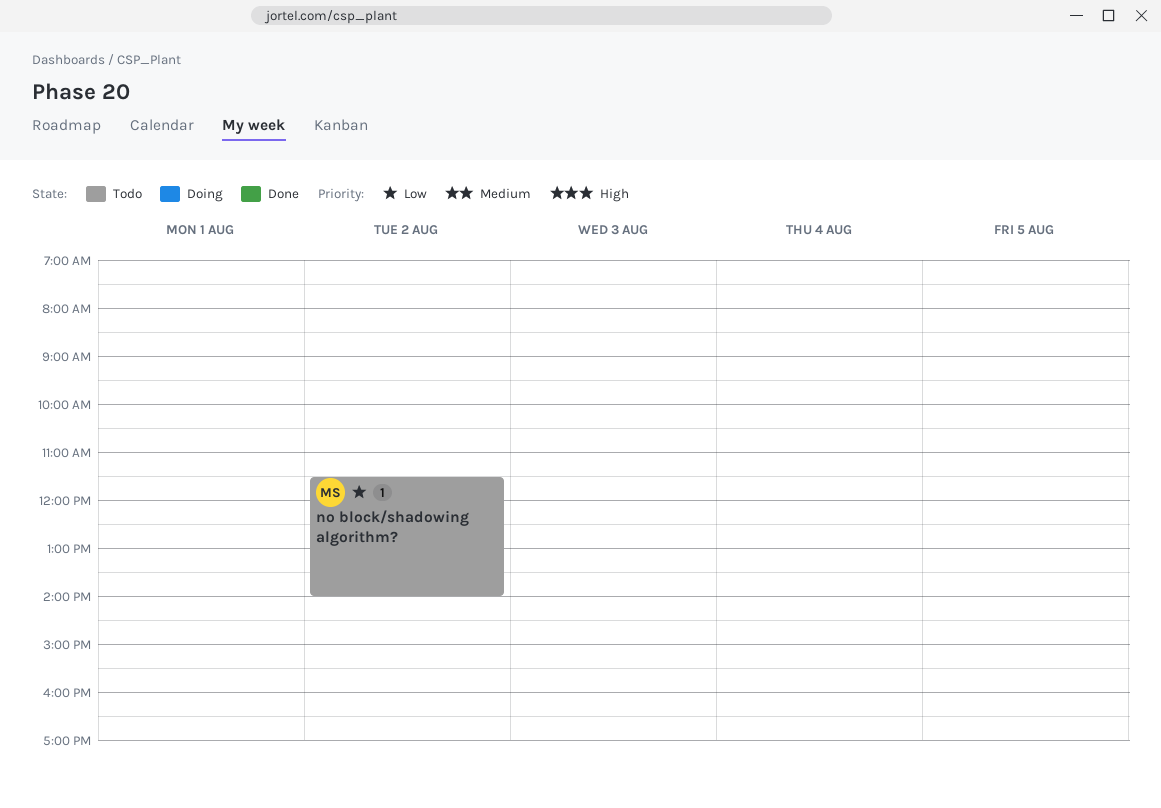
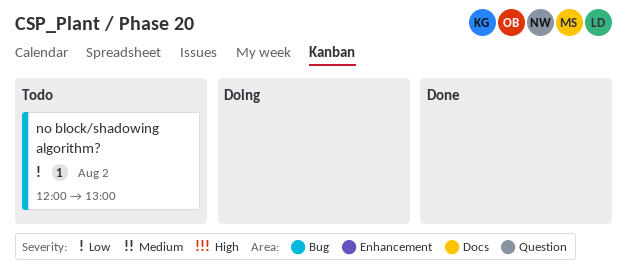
no block/shadowing algorithm?, begins: 11:30 -> 12:00
no block/shadowing algorithm?, ends: 14:00 -> 13:00

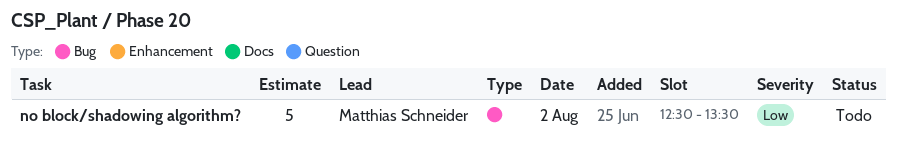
no block/shadowing algorithm?, estimate: 1 -> 5
no block/shadowing algorithm?, begins: 12:00 -> 12:30
no block/shadowing algorithm?, ends: 13:00 -> 13:30

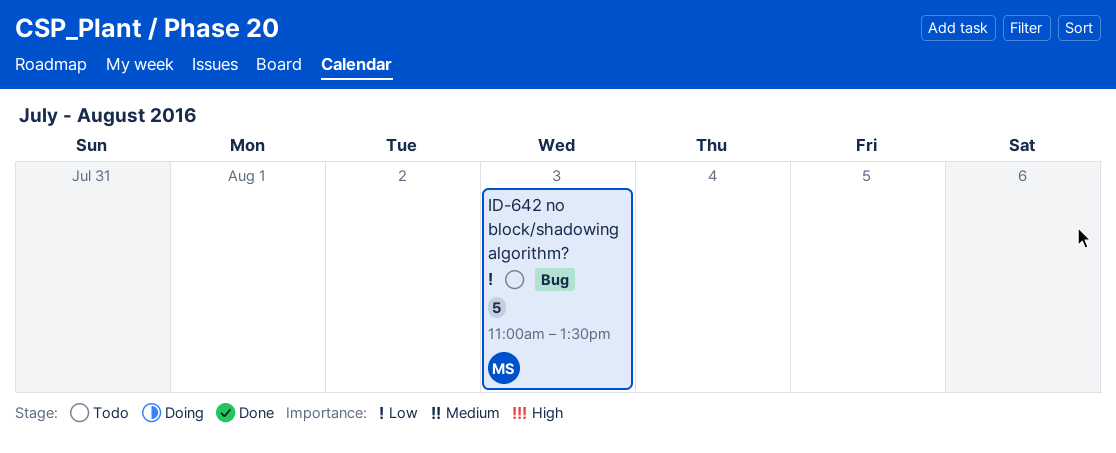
no block/shadowing algorithm?, day: Aug 2 -> Aug 3
no block/shadowing algorithm?, begins: 12:30 -> 11:00

